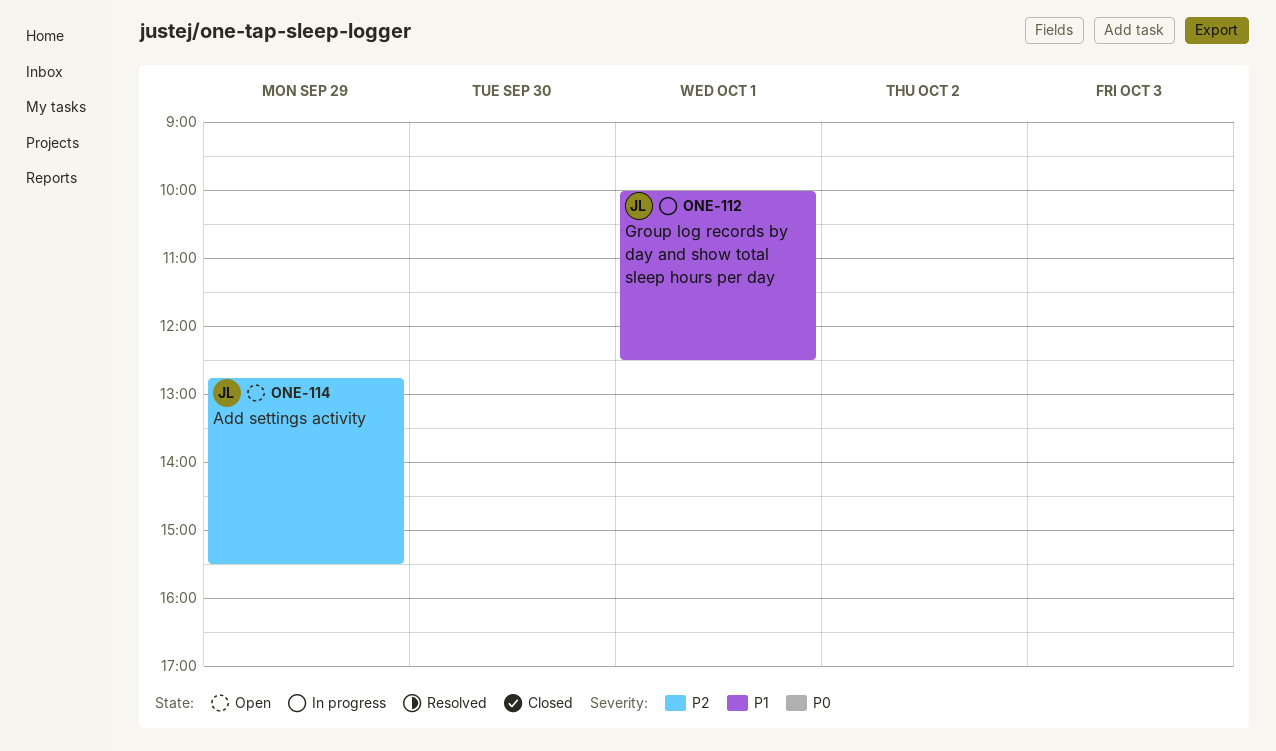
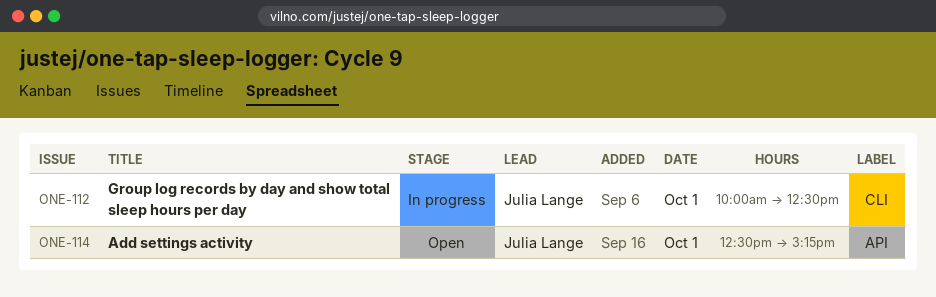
ONE-114, day: Sep 29 -> Oct 1
ONE-114, begins: 12:45 -> 12:30
ONE-114, ends: 15:30 -> 15:15

